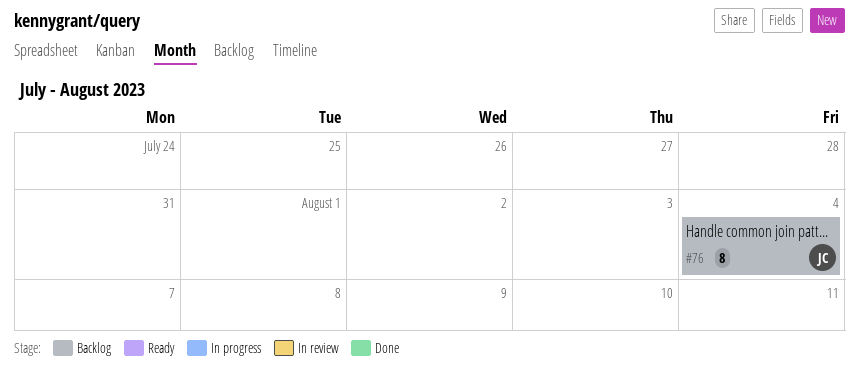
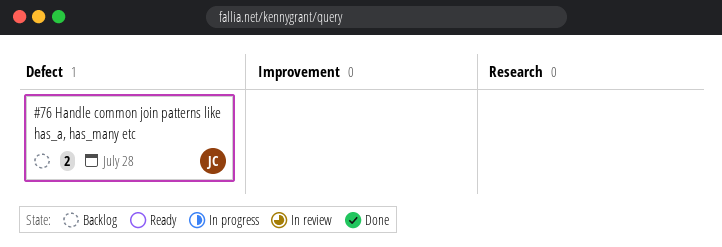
#76, estimate: 8 -> 2
#76, due: Aug 4 -> Jul 28

